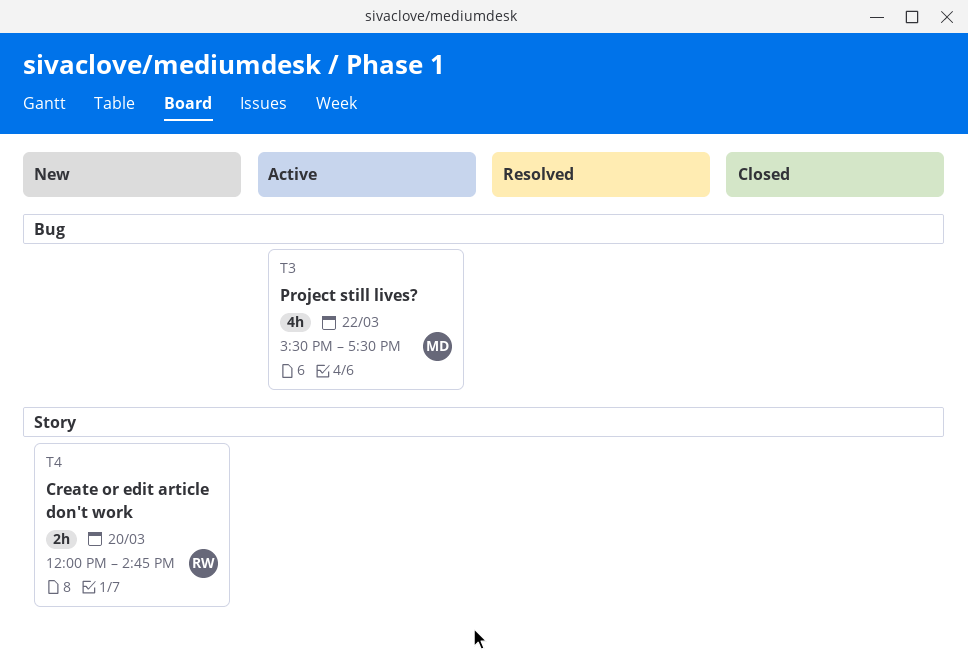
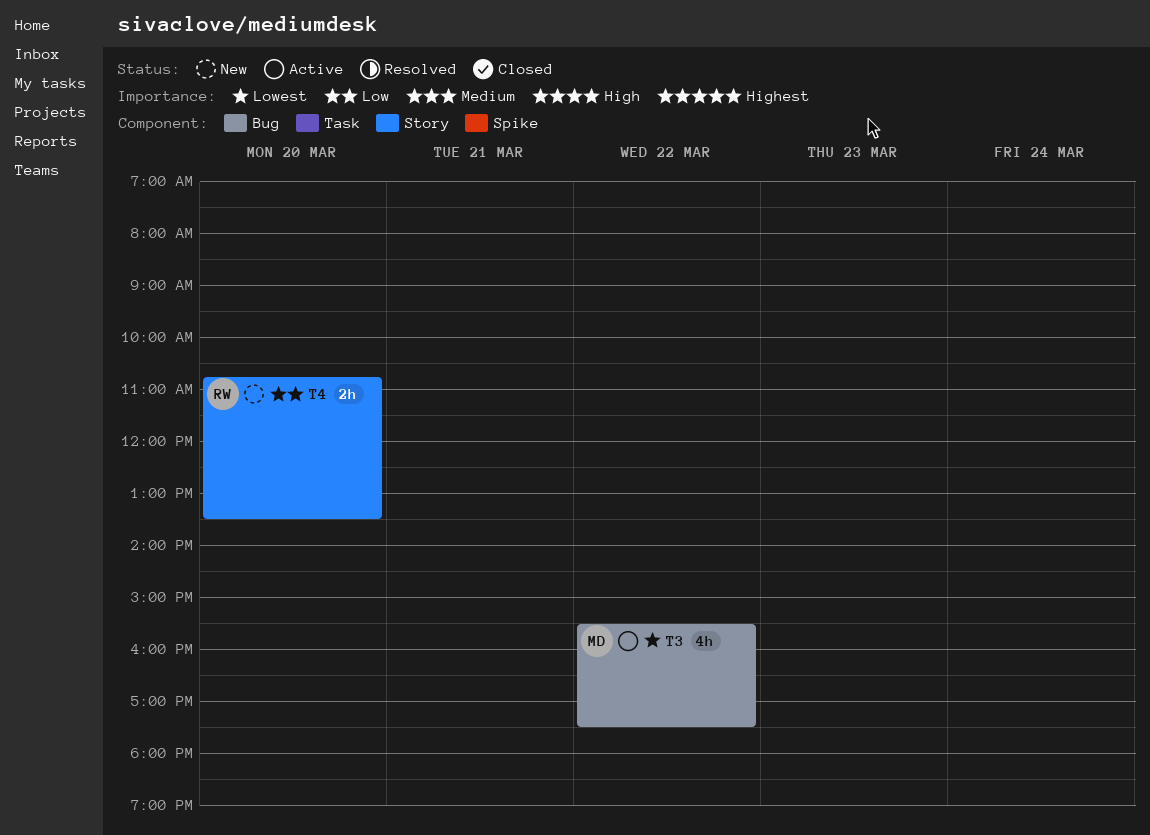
T4, begins: 12:00 -> 10:45
T4, ends: 14:45 -> 13:30

